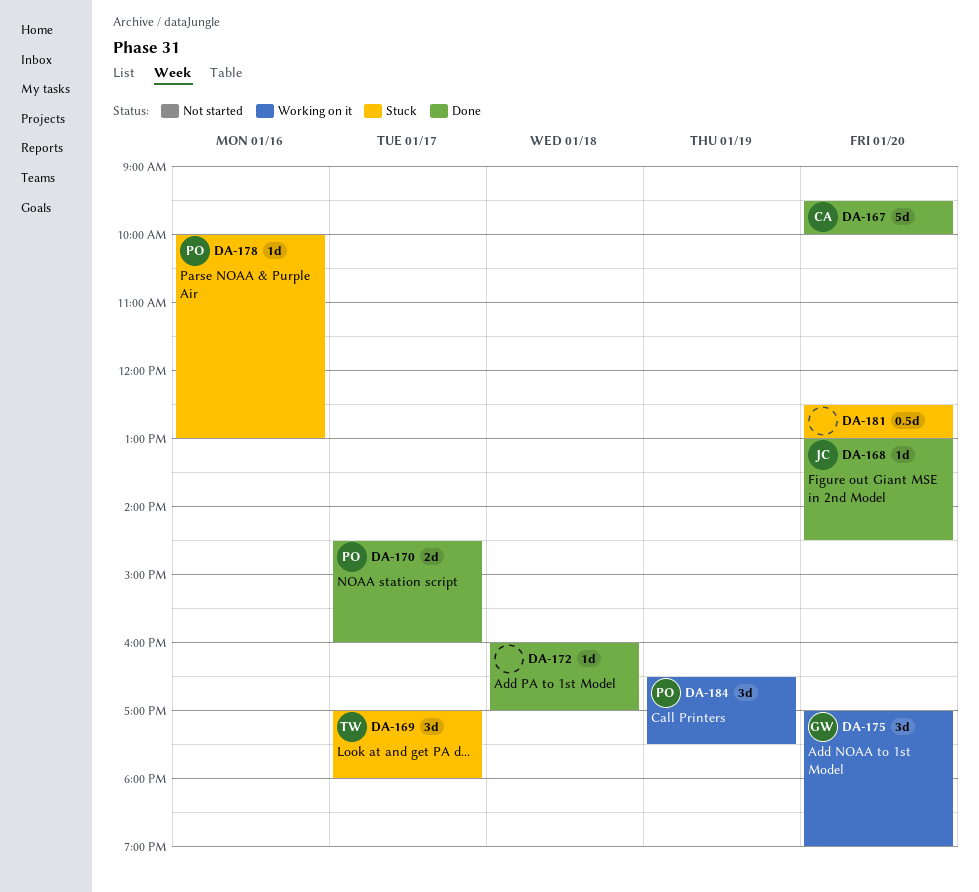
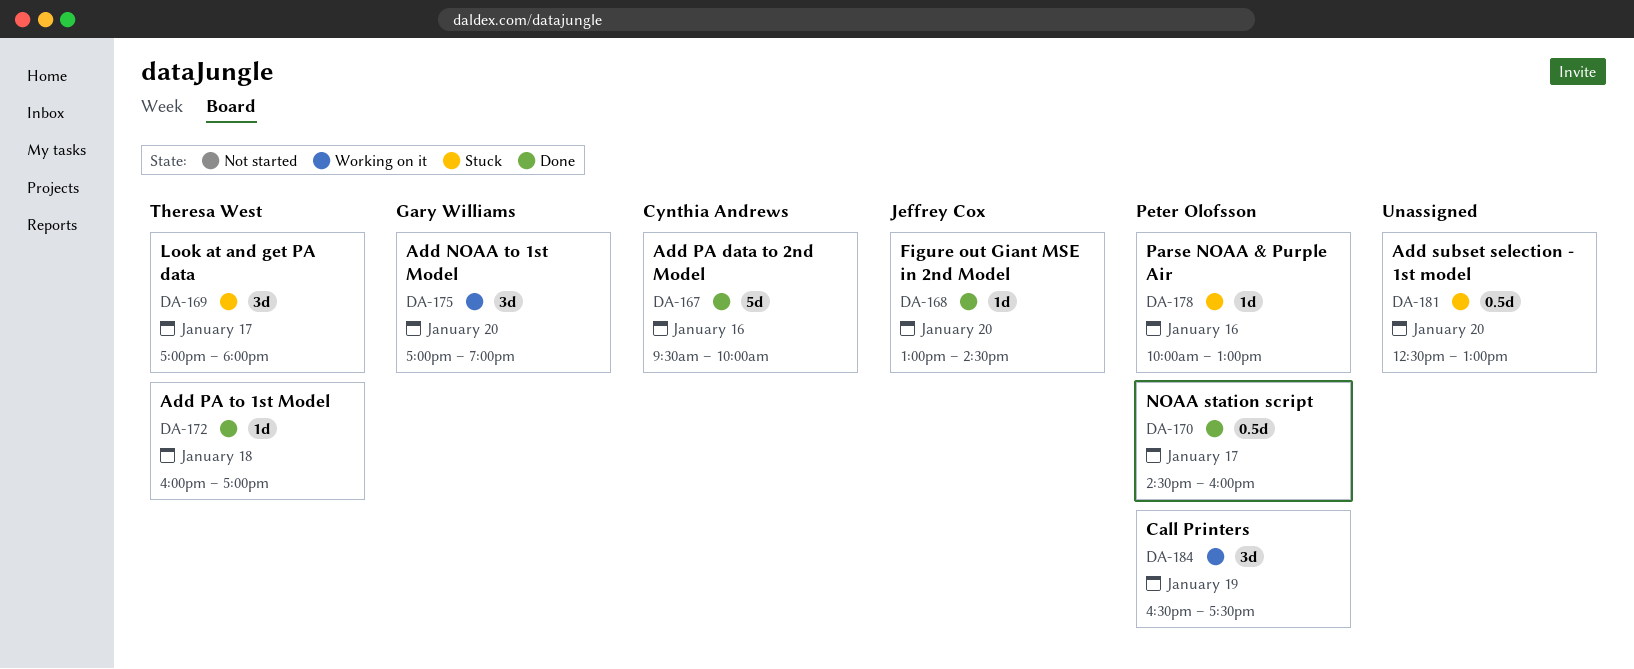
DA-167, day: Jan 20 -> Jan 16
DA-170, estimate: 2d -> 0.5d
DA-172, owner: none -> Theresa West

